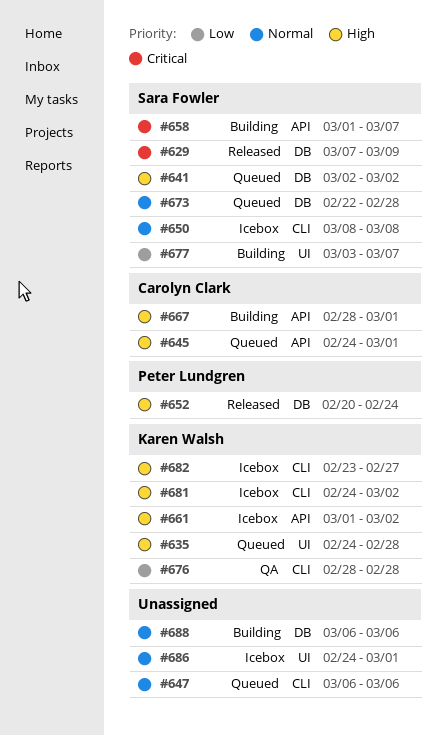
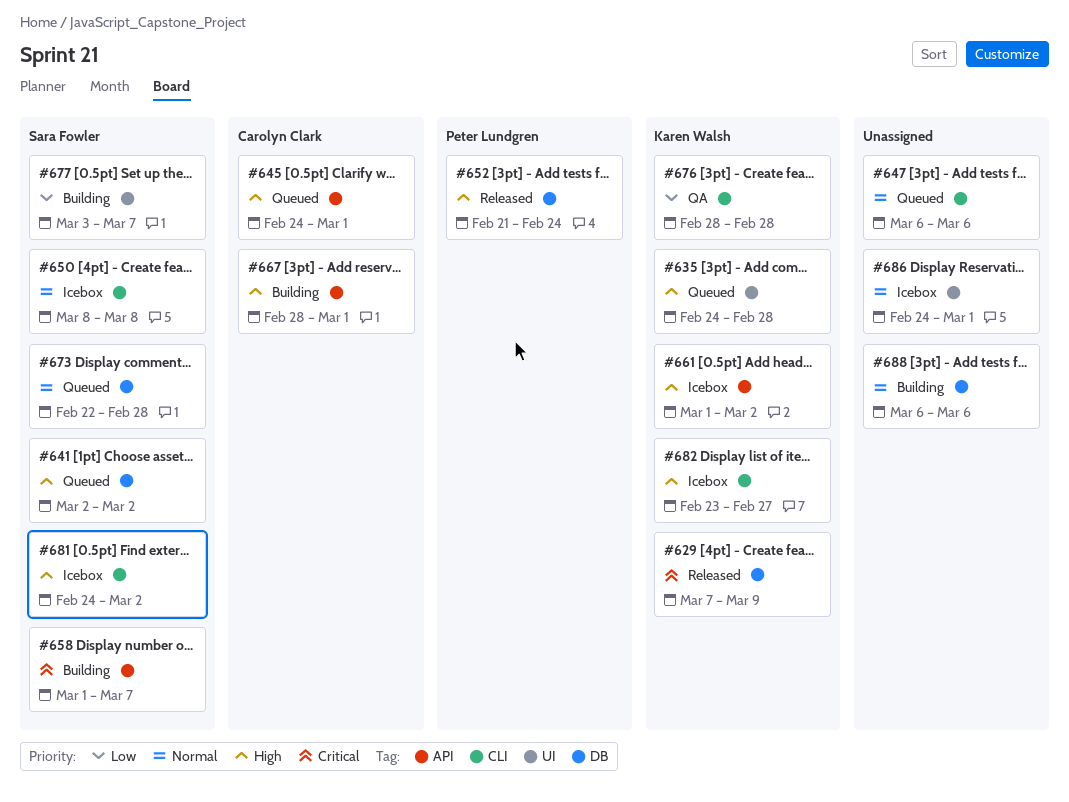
#629, owner: Sara Fowler -> Karen Walsh
#652, start: Feb 20 -> Feb 21
#681, owner: Karen Walsh -> Sara Fowler

